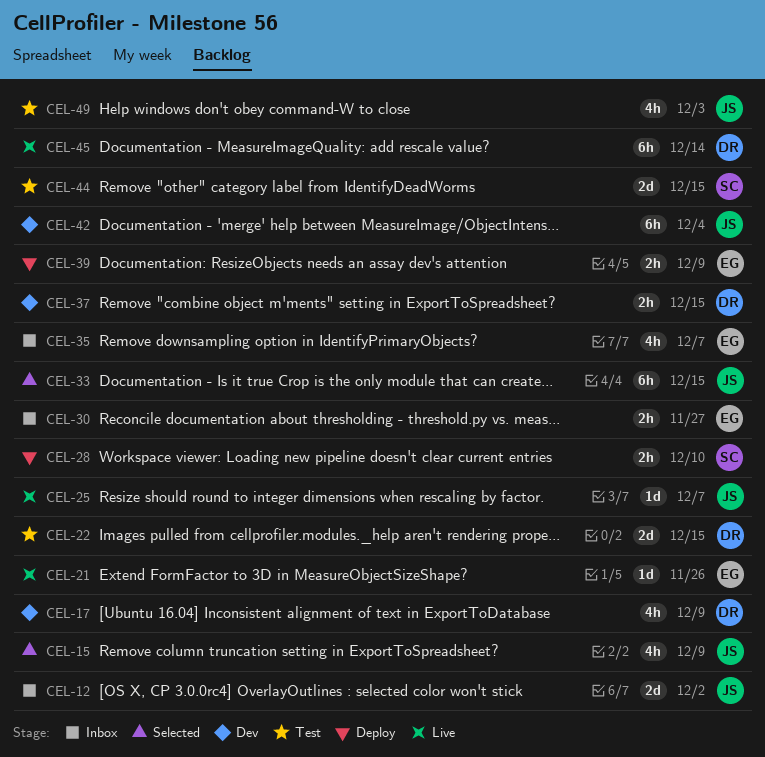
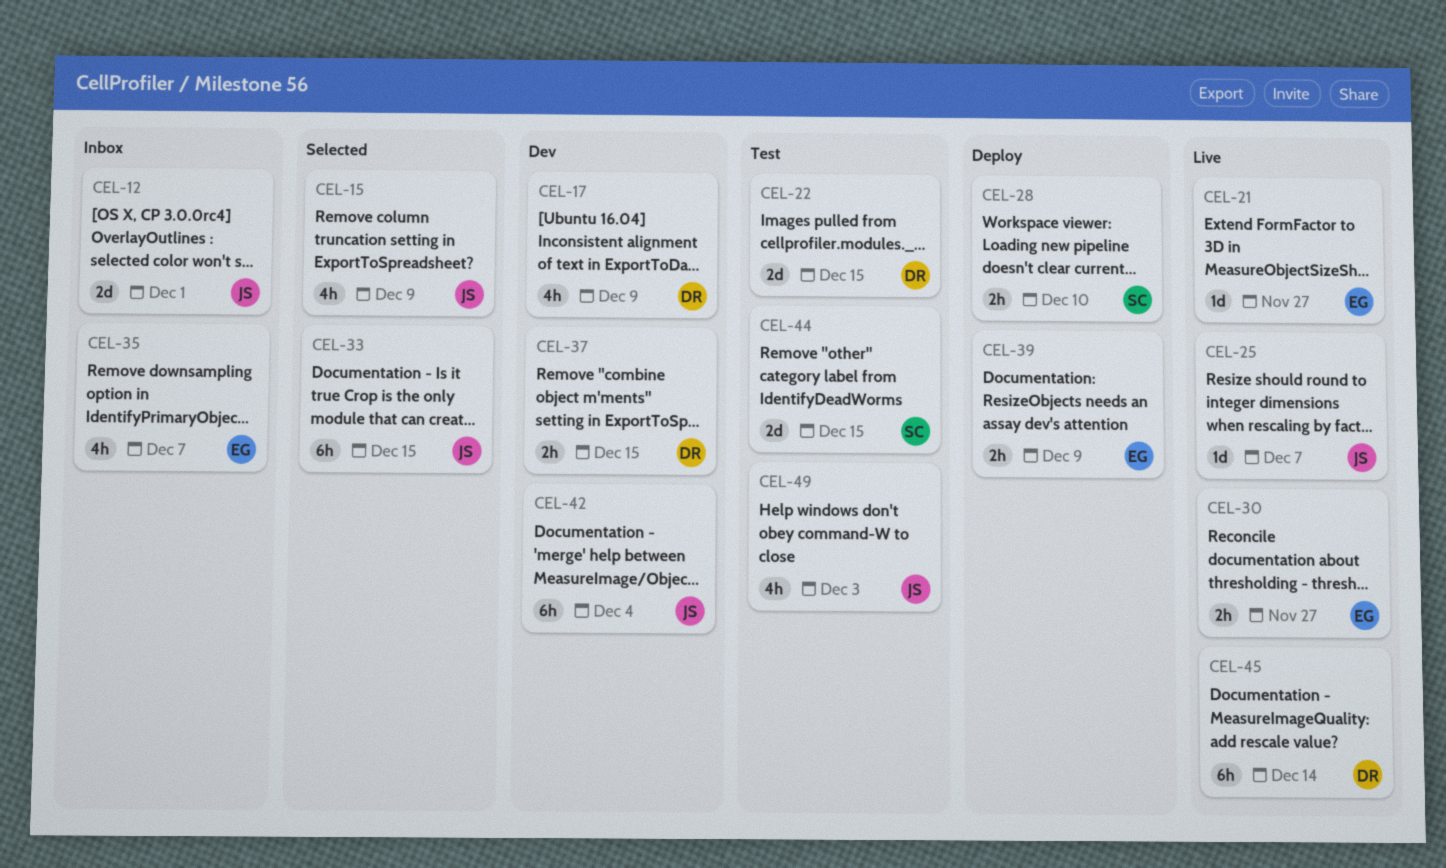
CEL-12, due: Dec 2 -> Dec 1
CEL-21, due: Nov 26 -> Nov 27
CEL-30, status: Inbox -> Live

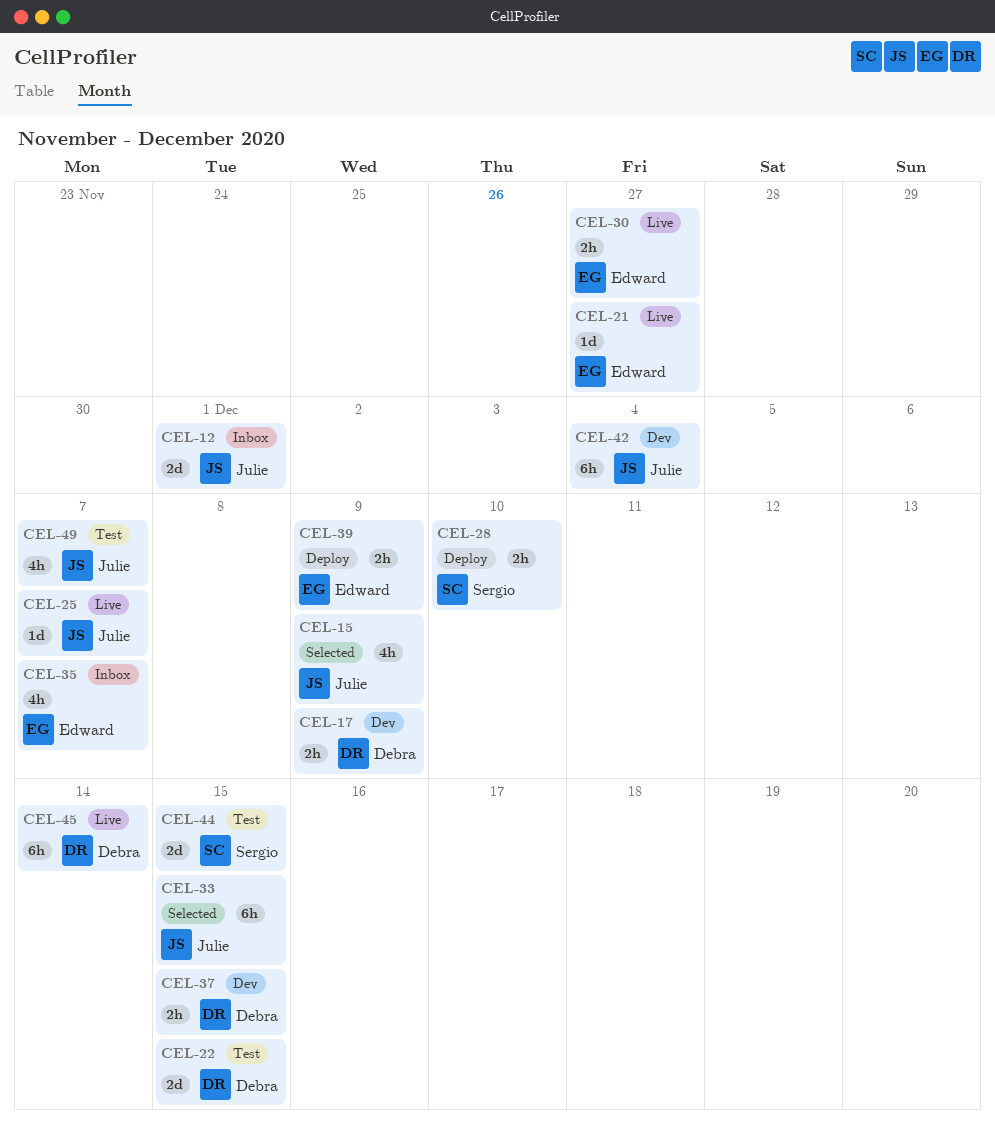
CEL-17, estimate: 4h -> 2h
CEL-49, due: Dec 3 -> Dec 7

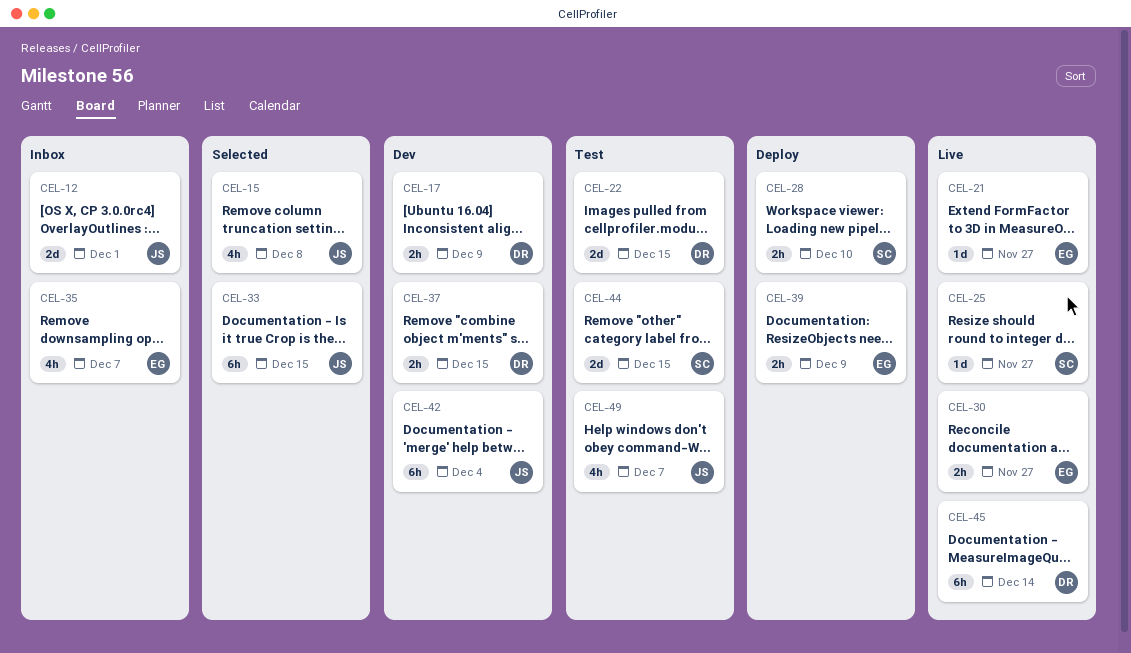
CEL-15, due: Dec 9 -> Dec 8
CEL-25, owner: Julie -> Sergio
CEL-25, due: Dec 7 -> Nov 27

